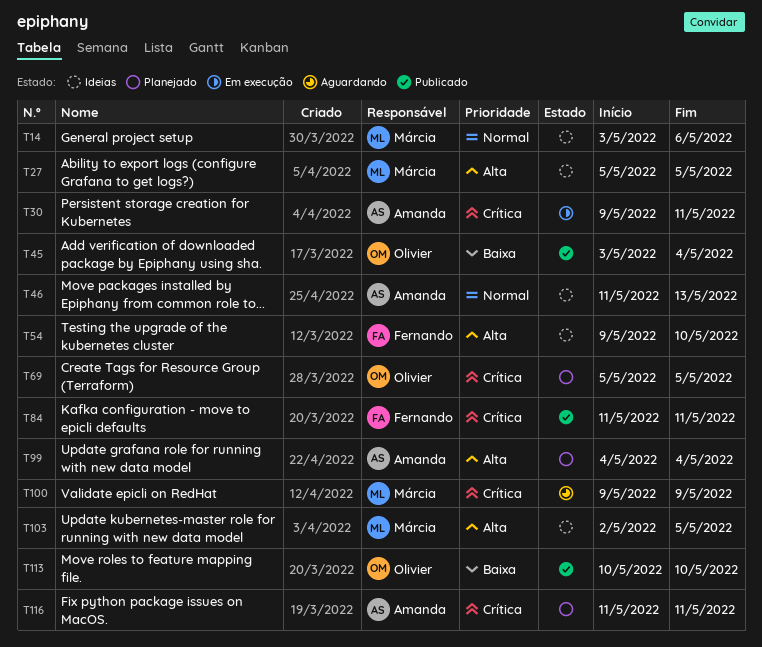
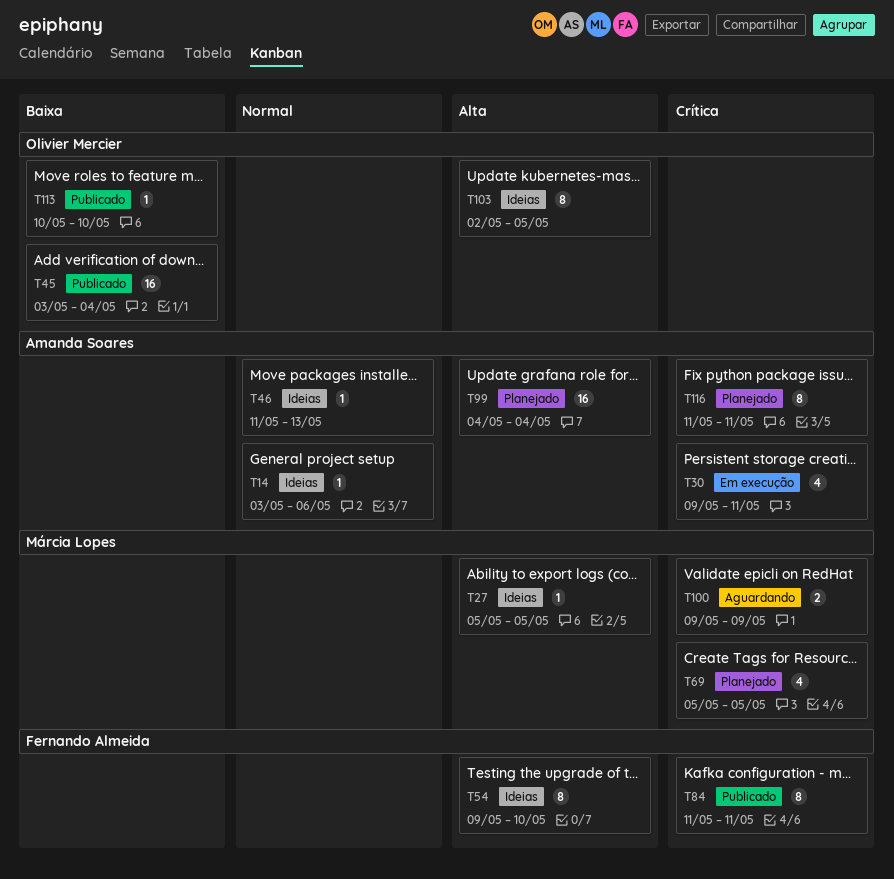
T14, owner: Márcia Lopes -> Amanda Soares
T69, owner: Olivier Mercier -> Márcia Lopes
T103, owner: Márcia Lopes -> Olivier Mercier

